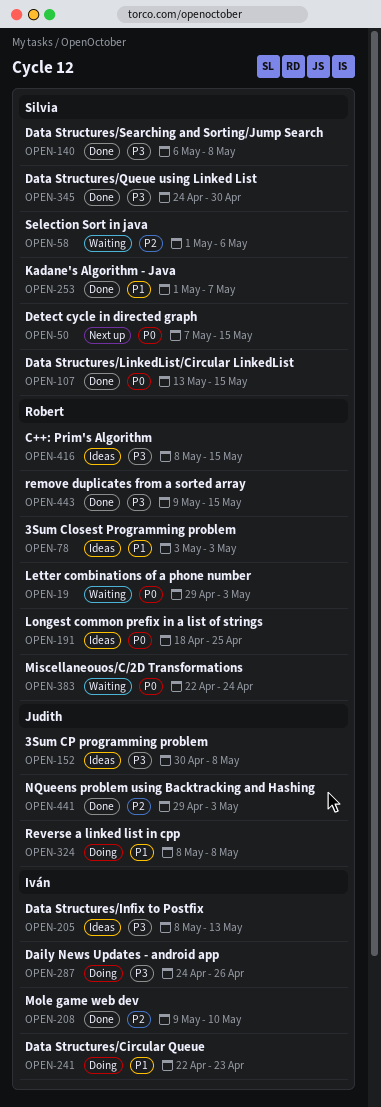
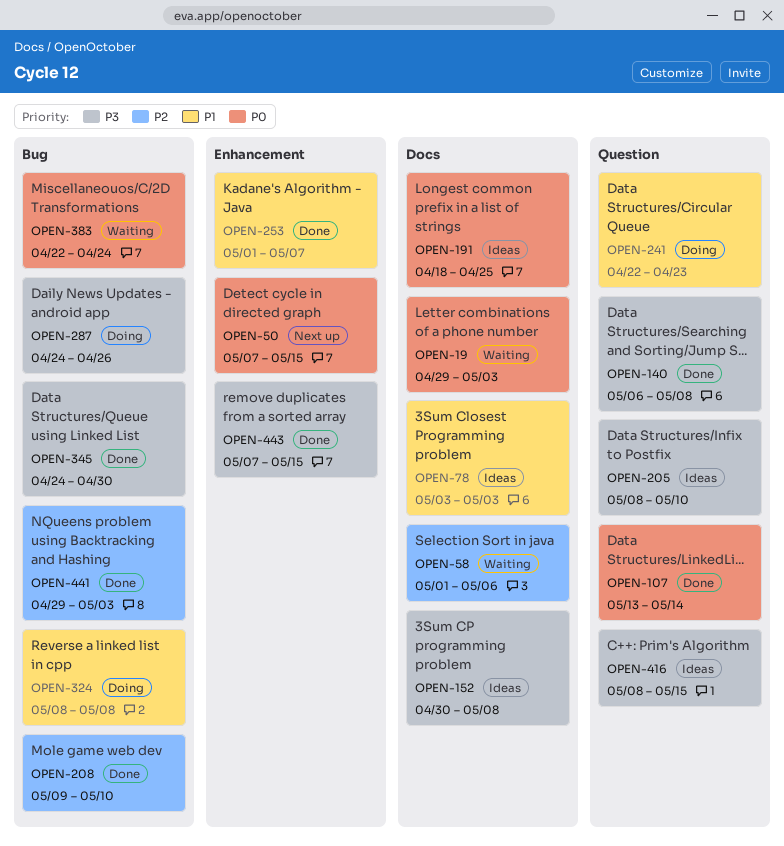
OPEN-107, due: May 15 -> May 14
OPEN-205, due: May 13 -> May 10
OPEN-443, start: May 9 -> May 7

